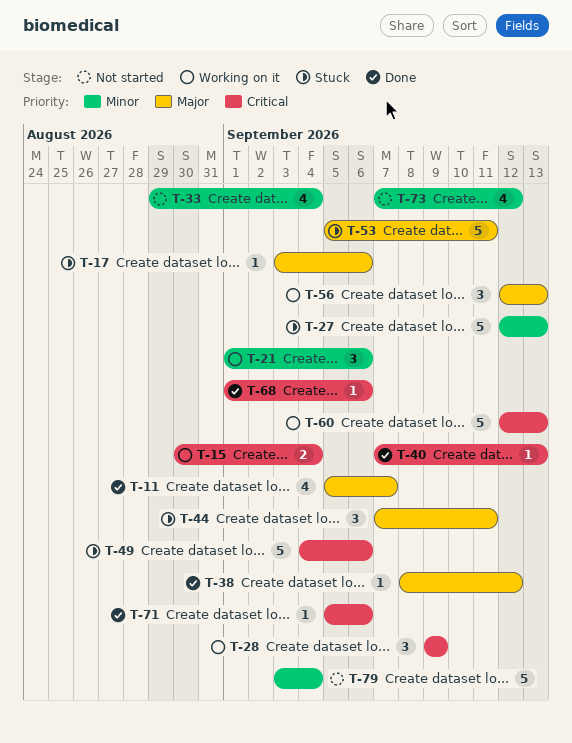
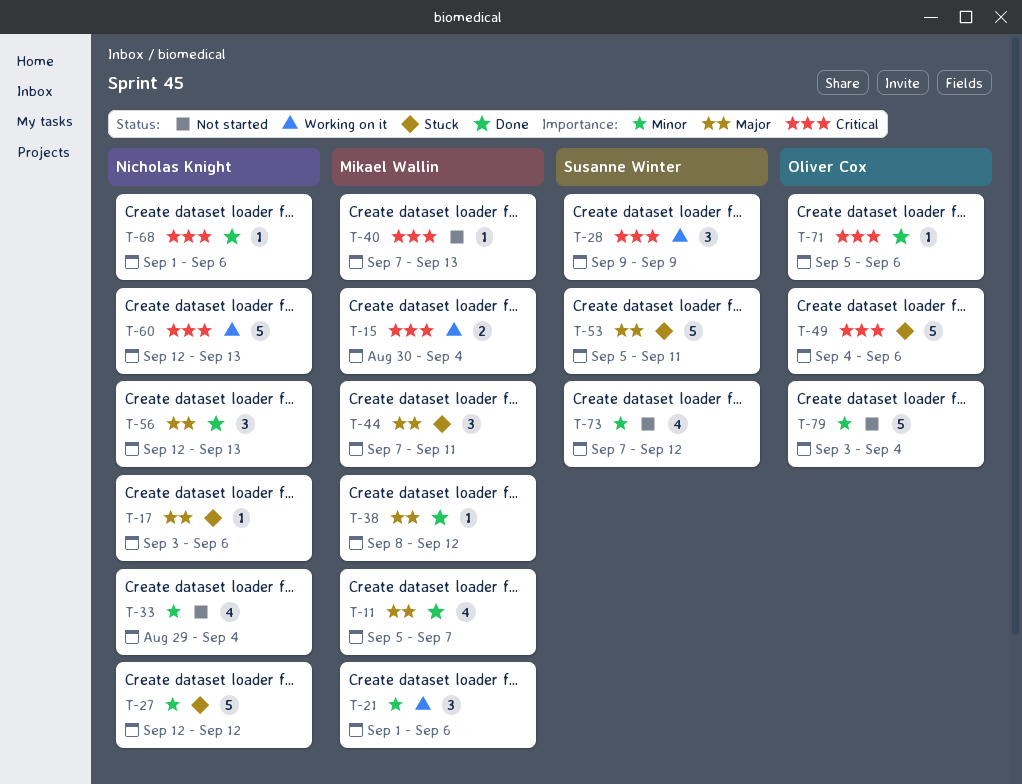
T-27, due: Sep 13 -> Sep 12
T-40, status: Done -> Not started
T-56, status: Working on it -> Done

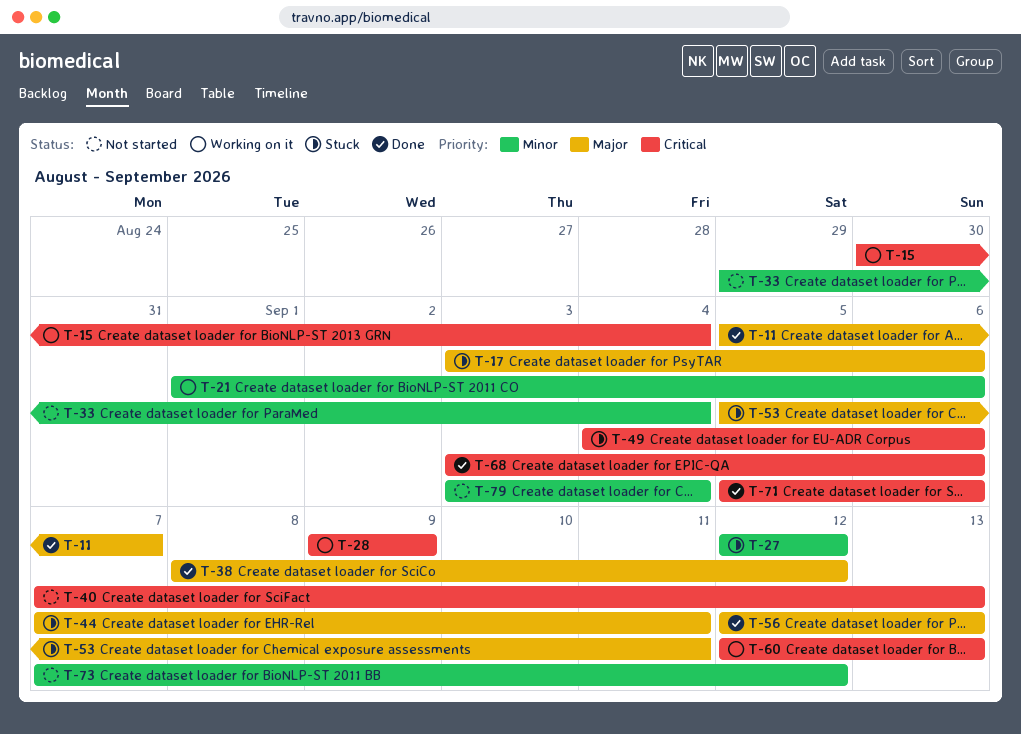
T-68, start: Sep 1 -> Sep 3

